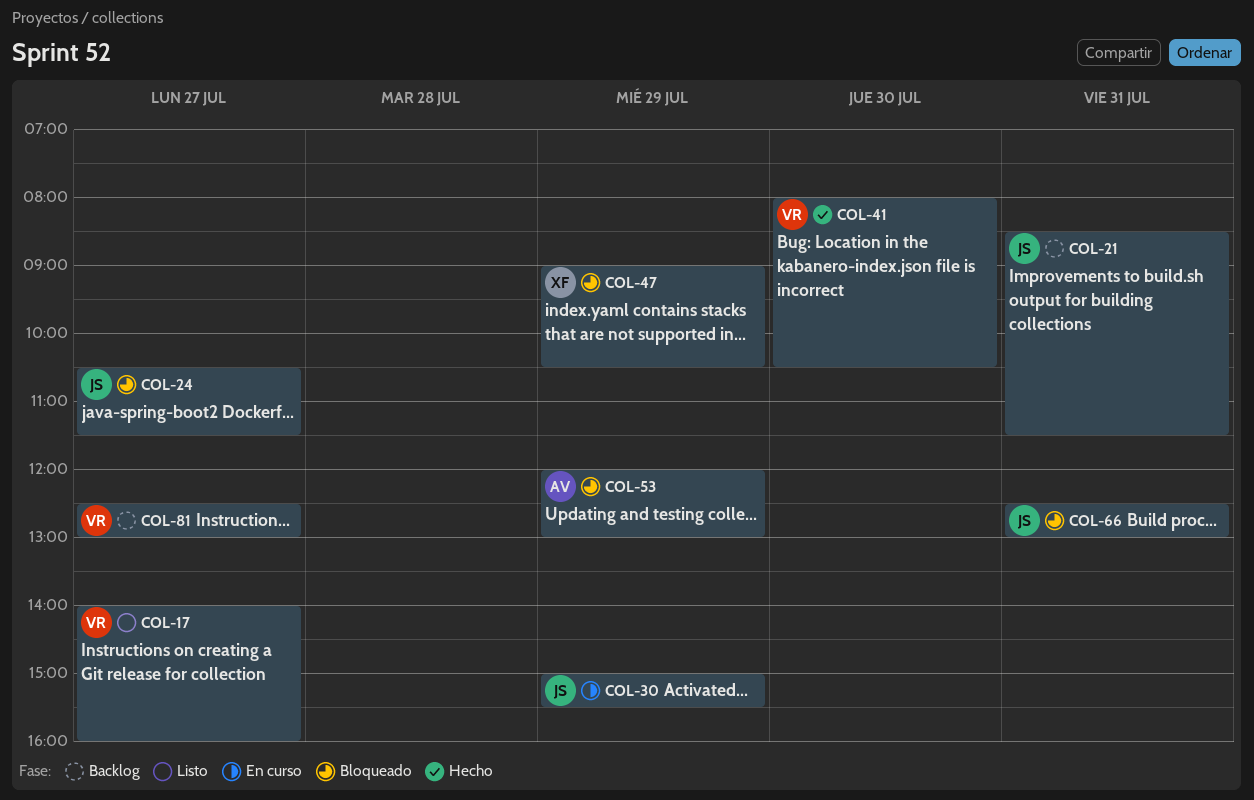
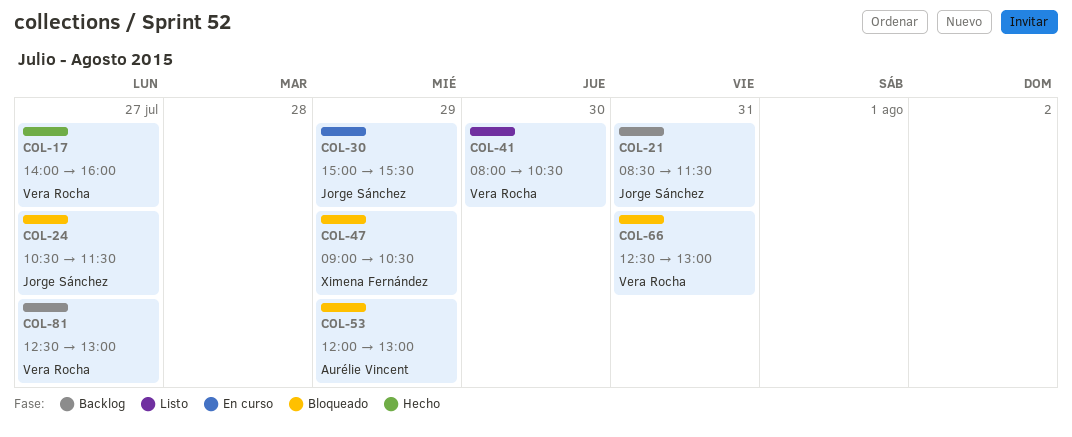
COL-17, status: Listo -> Hecho
COL-41, status: Hecho -> Listo
COL-66, owner: Jorge Sánchez -> Vera Rocha

